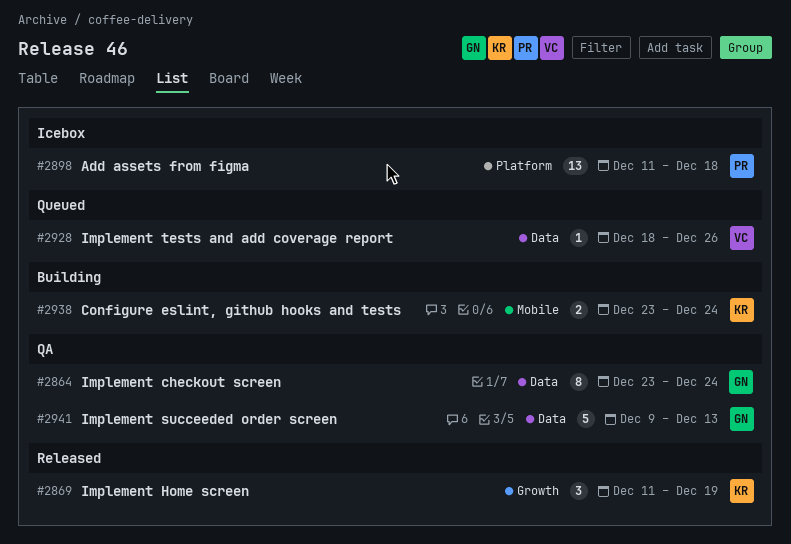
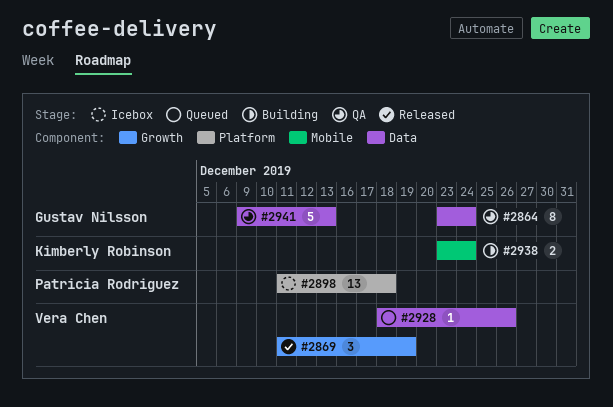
#2869, owner: Kimberly Robinson -> Vera Chen

